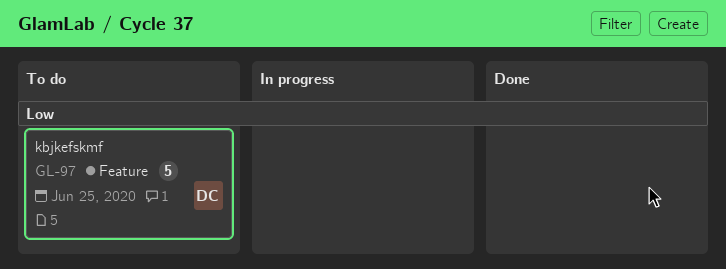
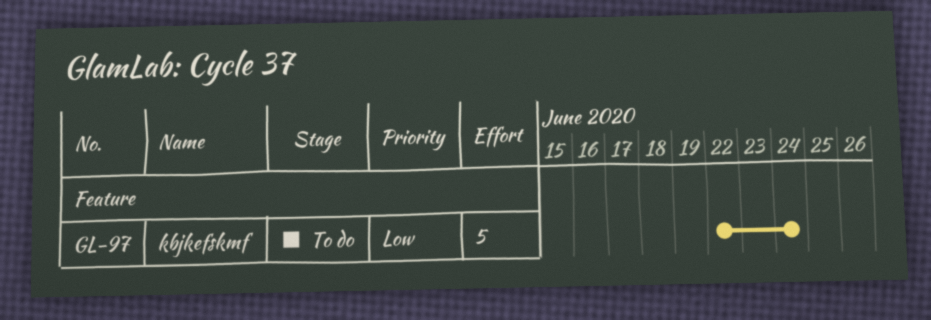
GL-97, due: Jun 25 -> Jun 24

